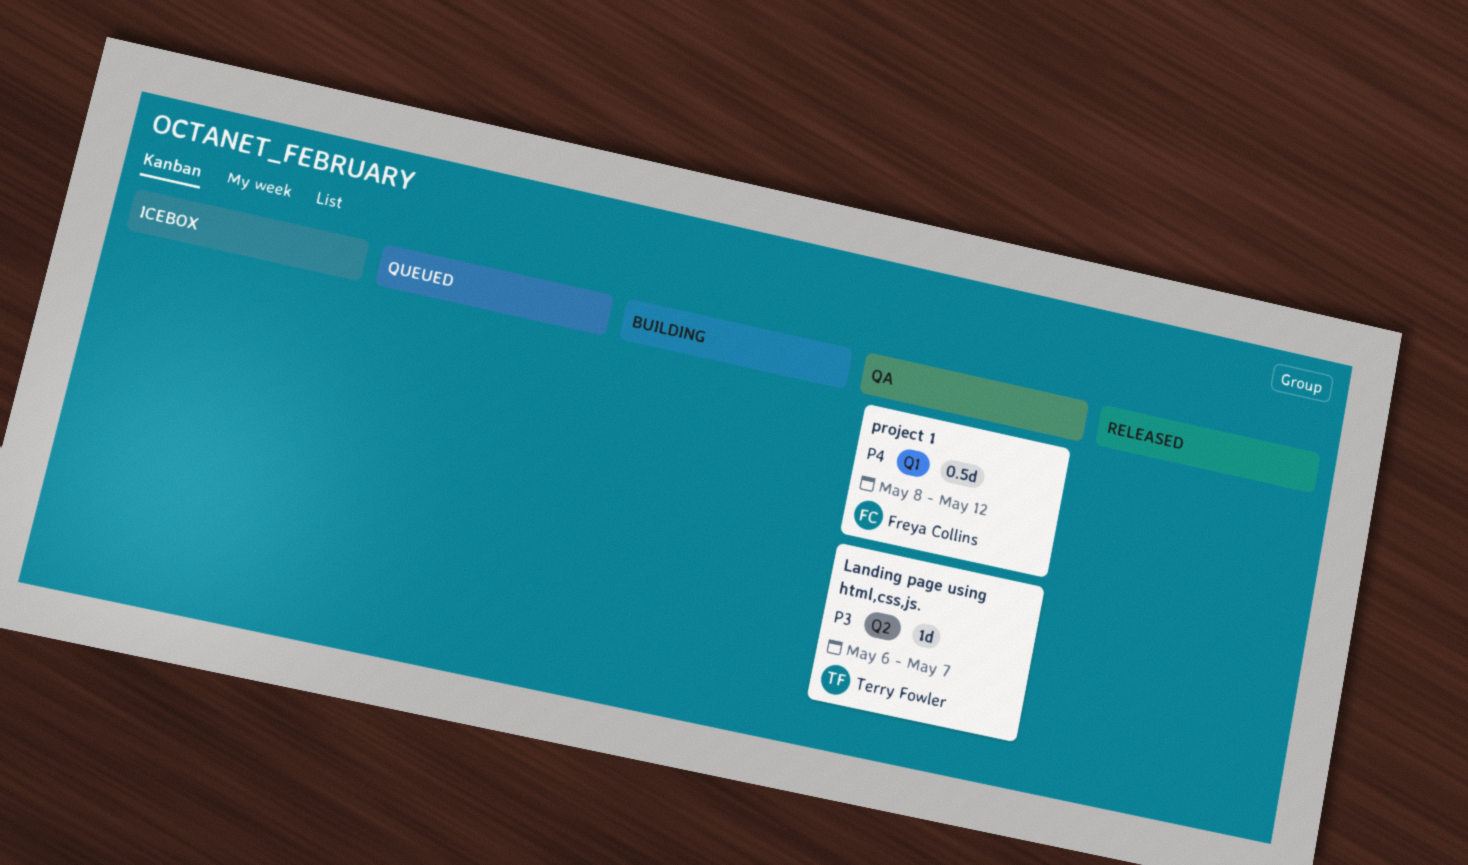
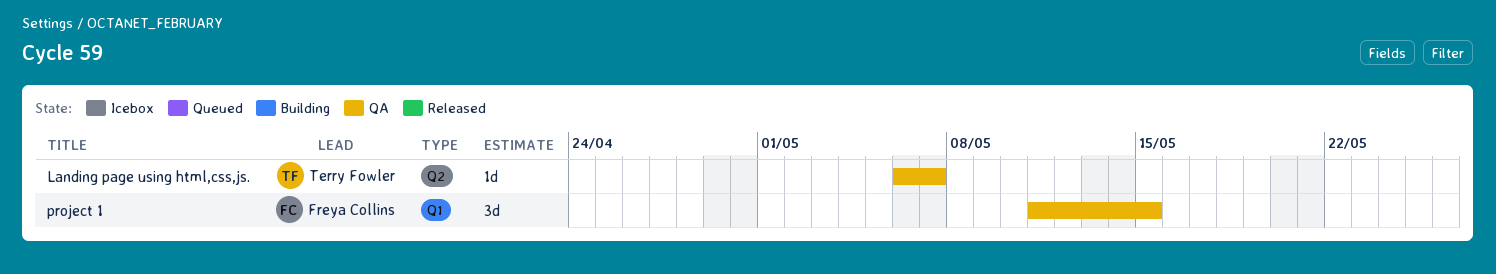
project 1, estimate: 0.5d -> 3d
project 1, start: May 8 -> May 11
project 1, due: May 12 -> May 15

